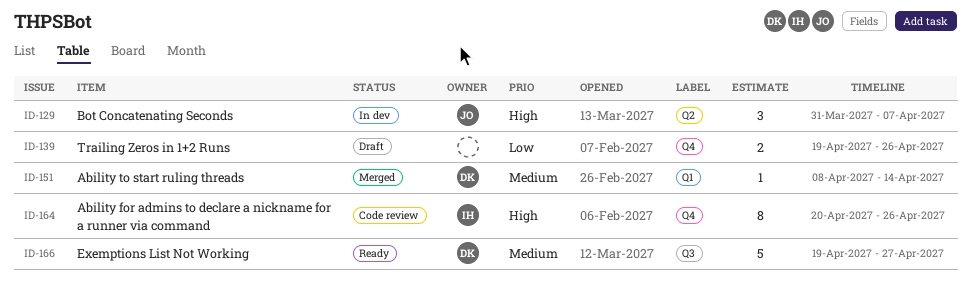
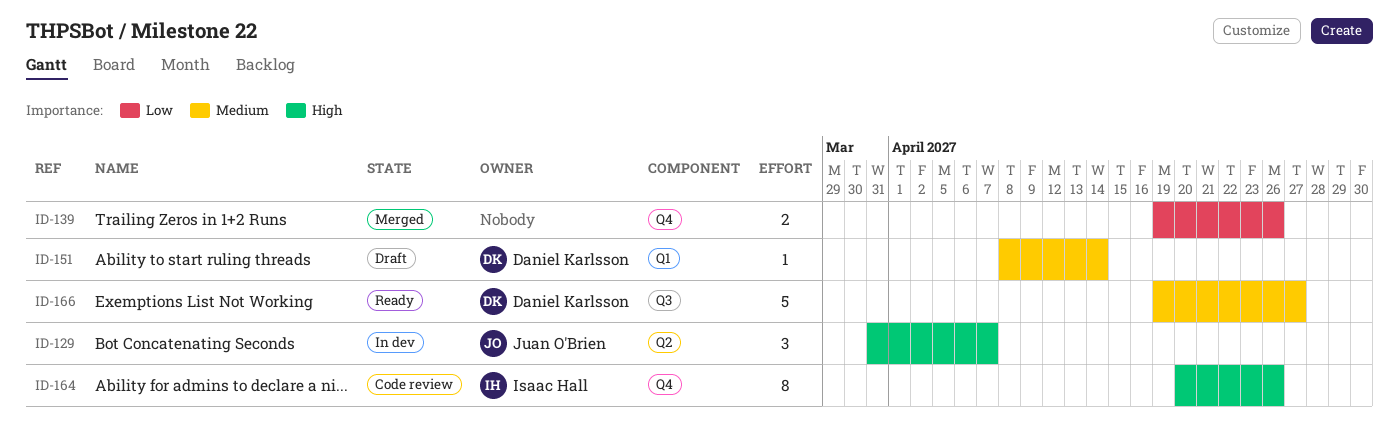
ID-139, status: Draft -> Merged
ID-151, status: Merged -> Draft

